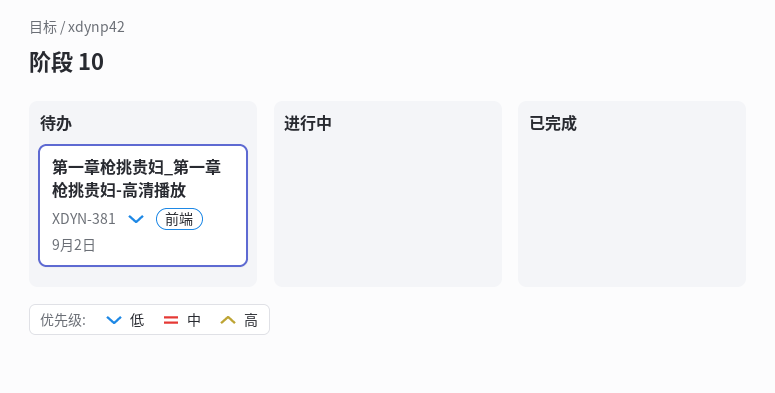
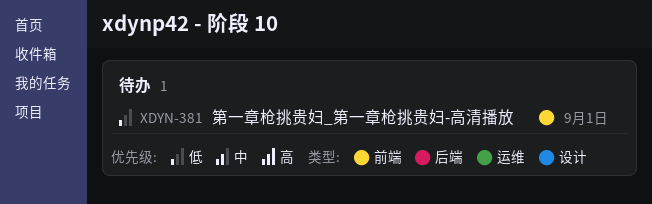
XDYN-381, due: Sep 2 -> Sep 1

